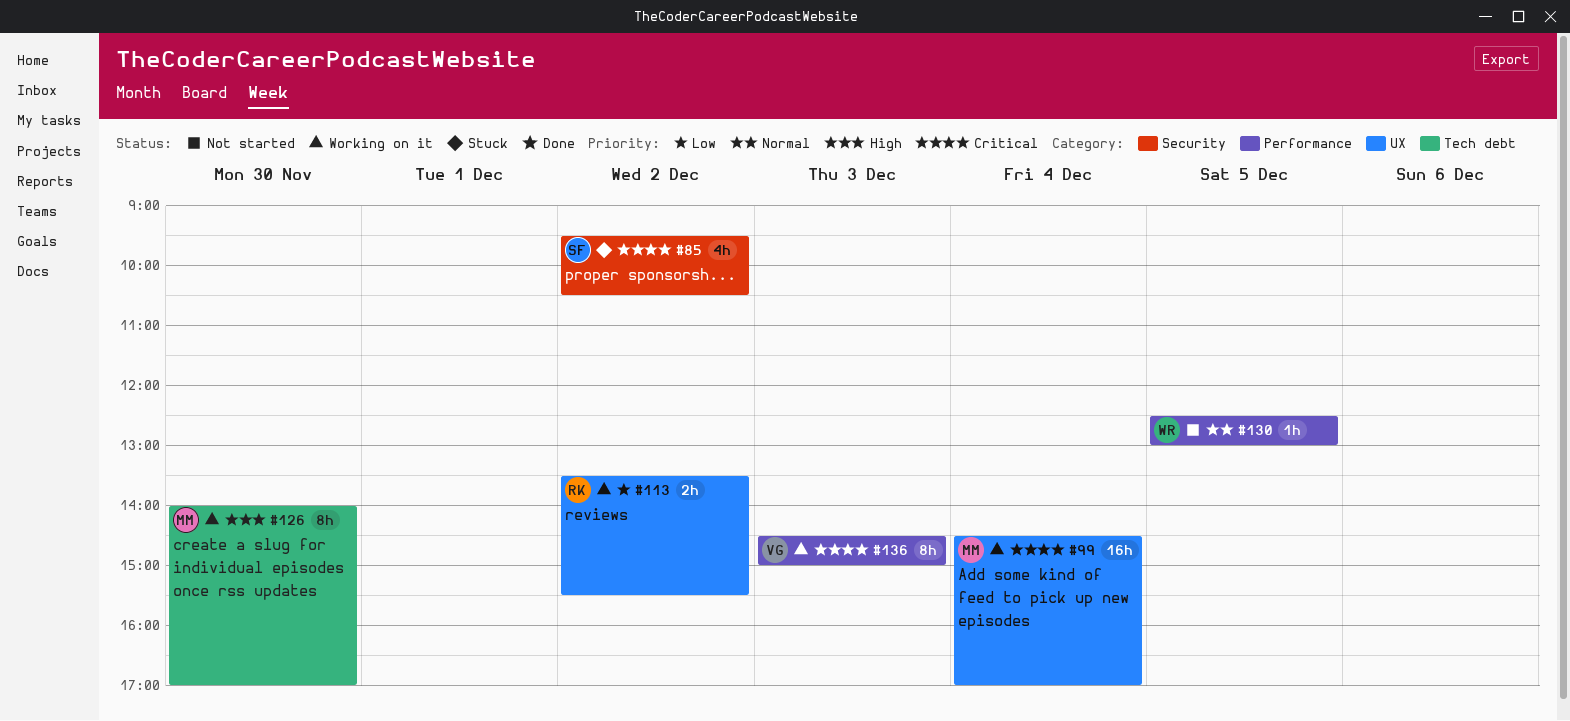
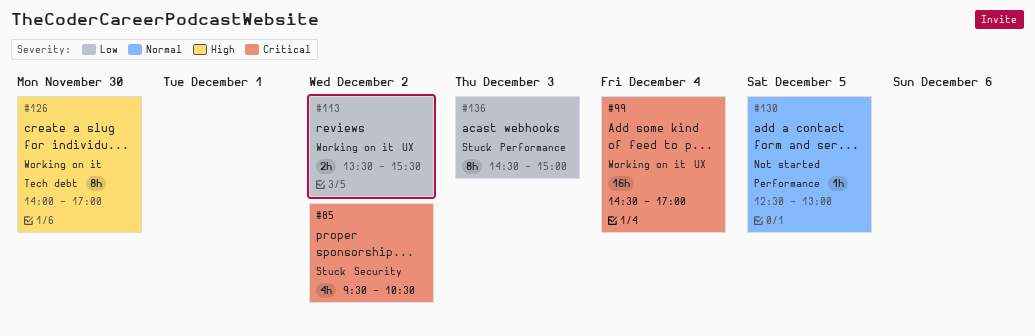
#136, status: Working on it -> Stuck
#136, priority: Critical -> Low

